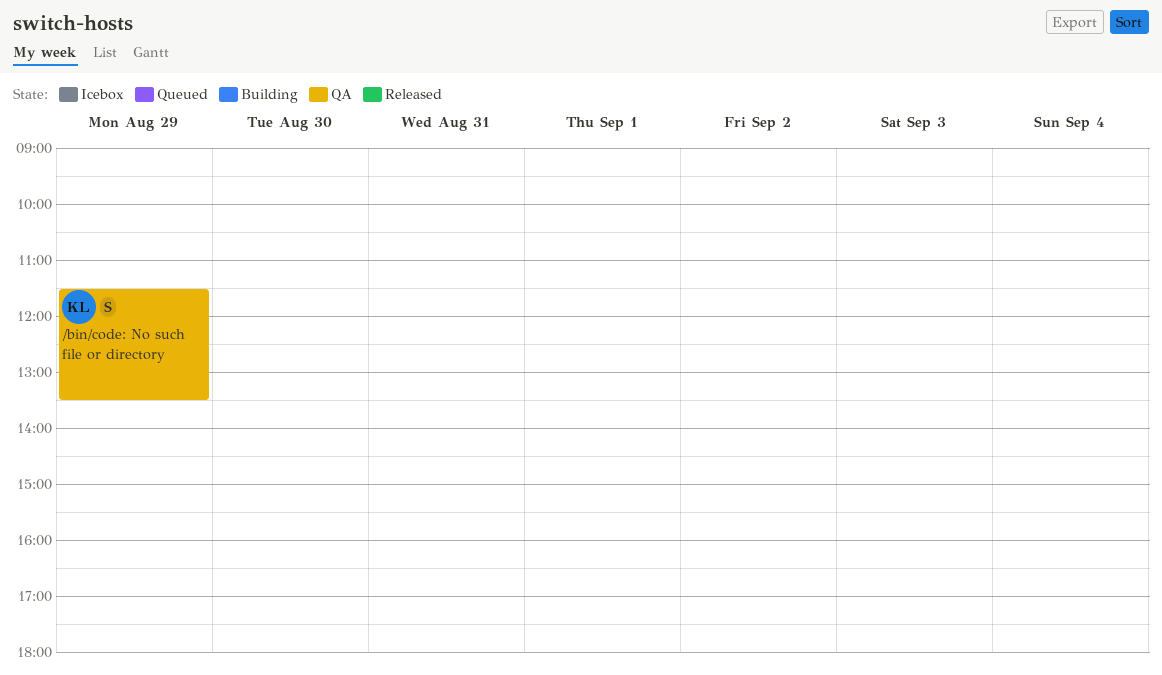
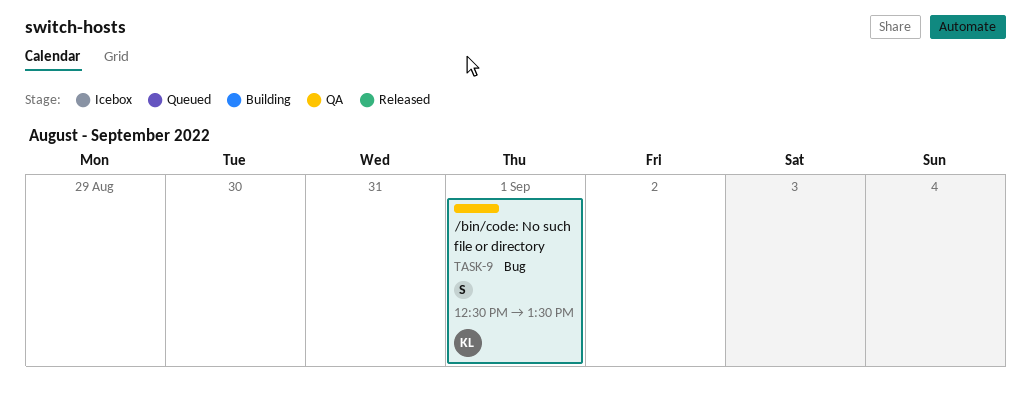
/bin/code: No such file or directory, day: Aug 29 -> Sep 1
/bin/code: No such file or directory, begins: 11:30 -> 12:30

